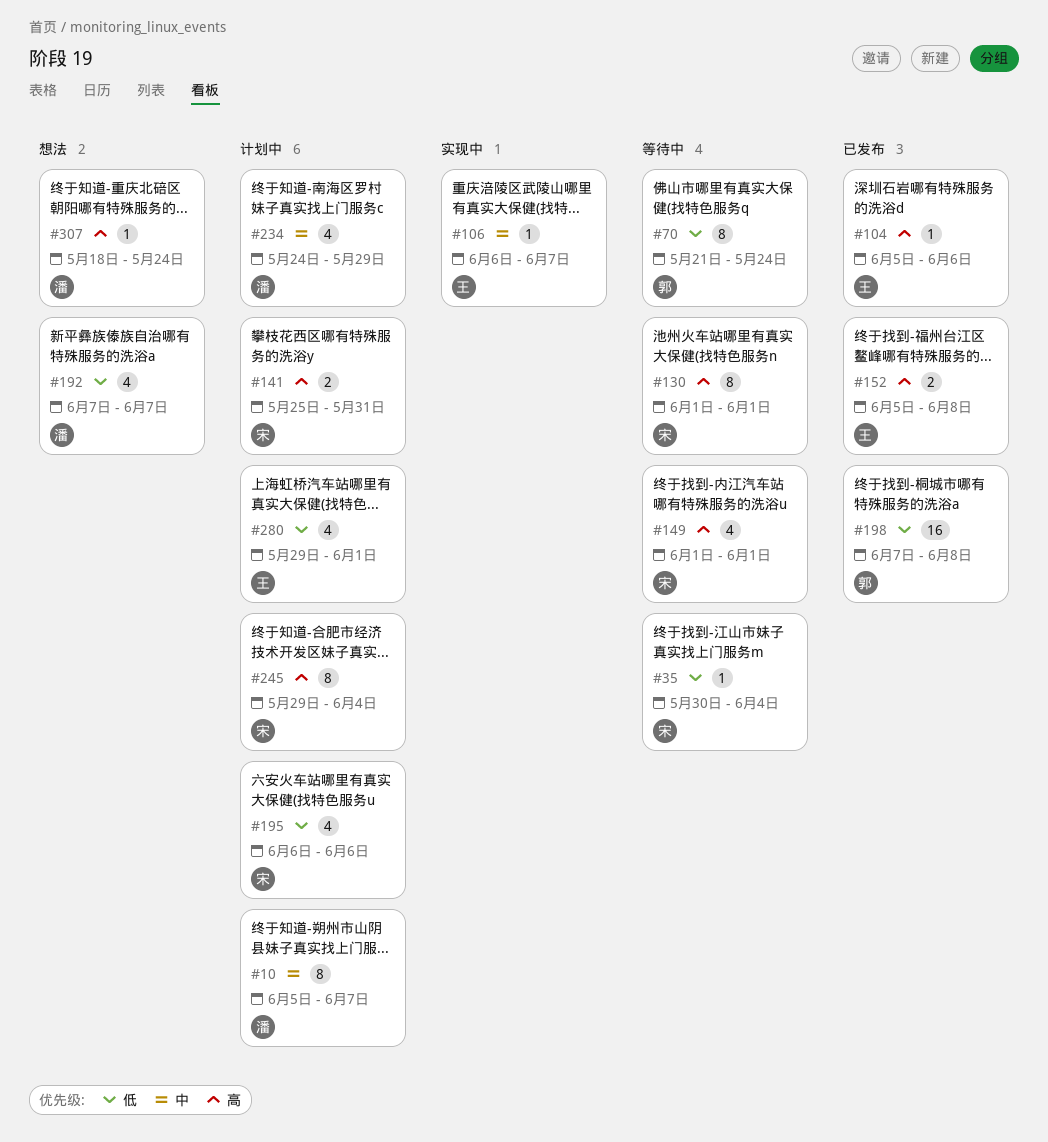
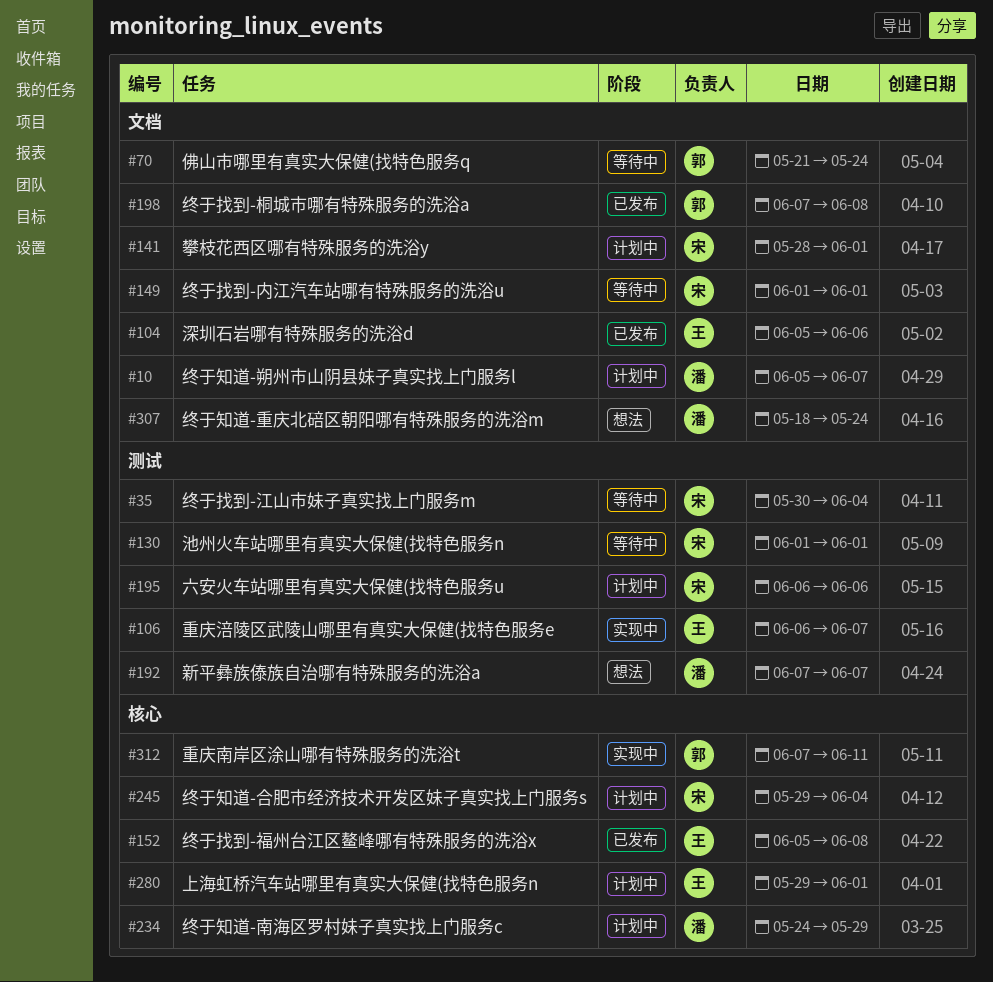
#141, start: May 25 -> May 28
#141, due: May 31 -> Jun 1
#312: none -> present

